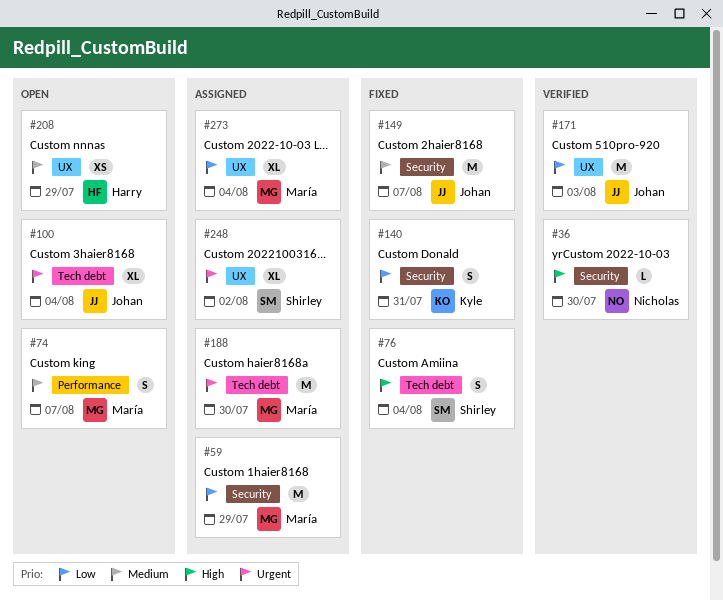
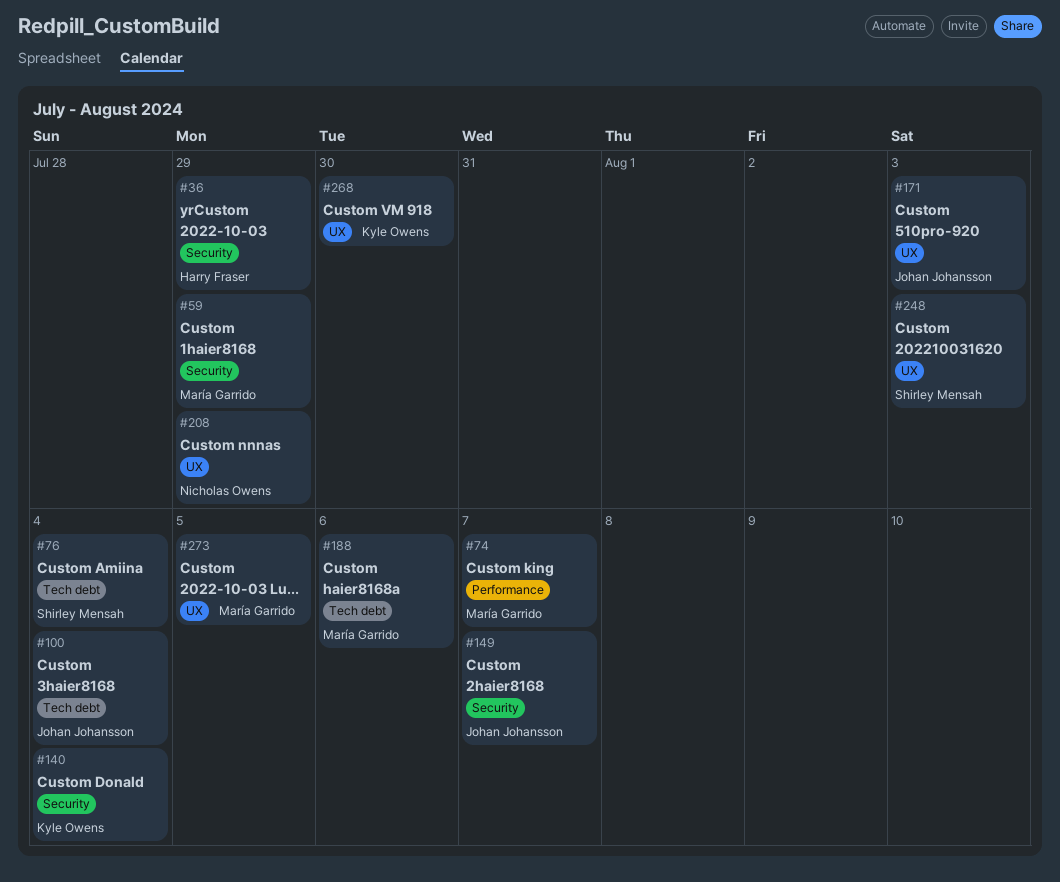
#36, owner: Nicholas Owens -> Harry Fraser
#36, due: Jul 30 -> Jul 29
#140, due: Jul 31 -> Aug 4
#188, due: Jul 30 -> Aug 6
#208, owner: Harry Fraser -> Nicholas Owens
#248, due: Aug 2 -> Aug 3
#268: none -> present
#273, due: Aug 4 -> Aug 5

